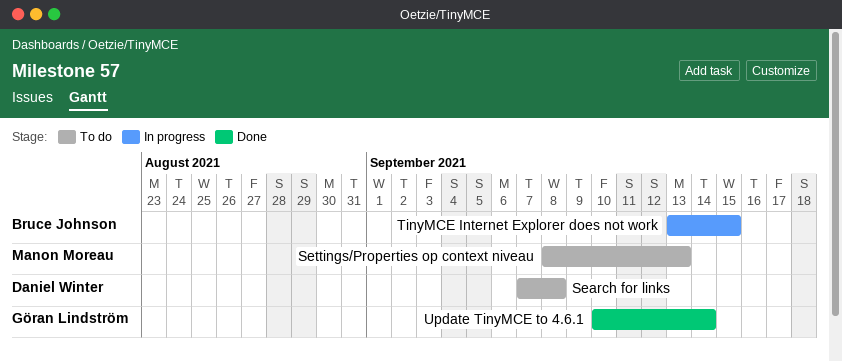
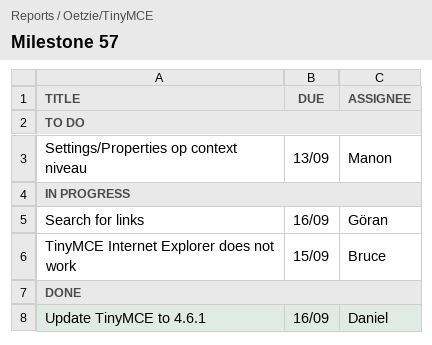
Search for links, status: To do -> In progress
Search for links, owner: Daniel Winter -> Göran Lindström
Search for links, due: Sep 8 -> Sep 16
Update TinyMCE to 4.6.1, owner: Göran Lindström -> Daniel Winter
Update TinyMCE to 4.6.1, due: Sep 14 -> Sep 16

